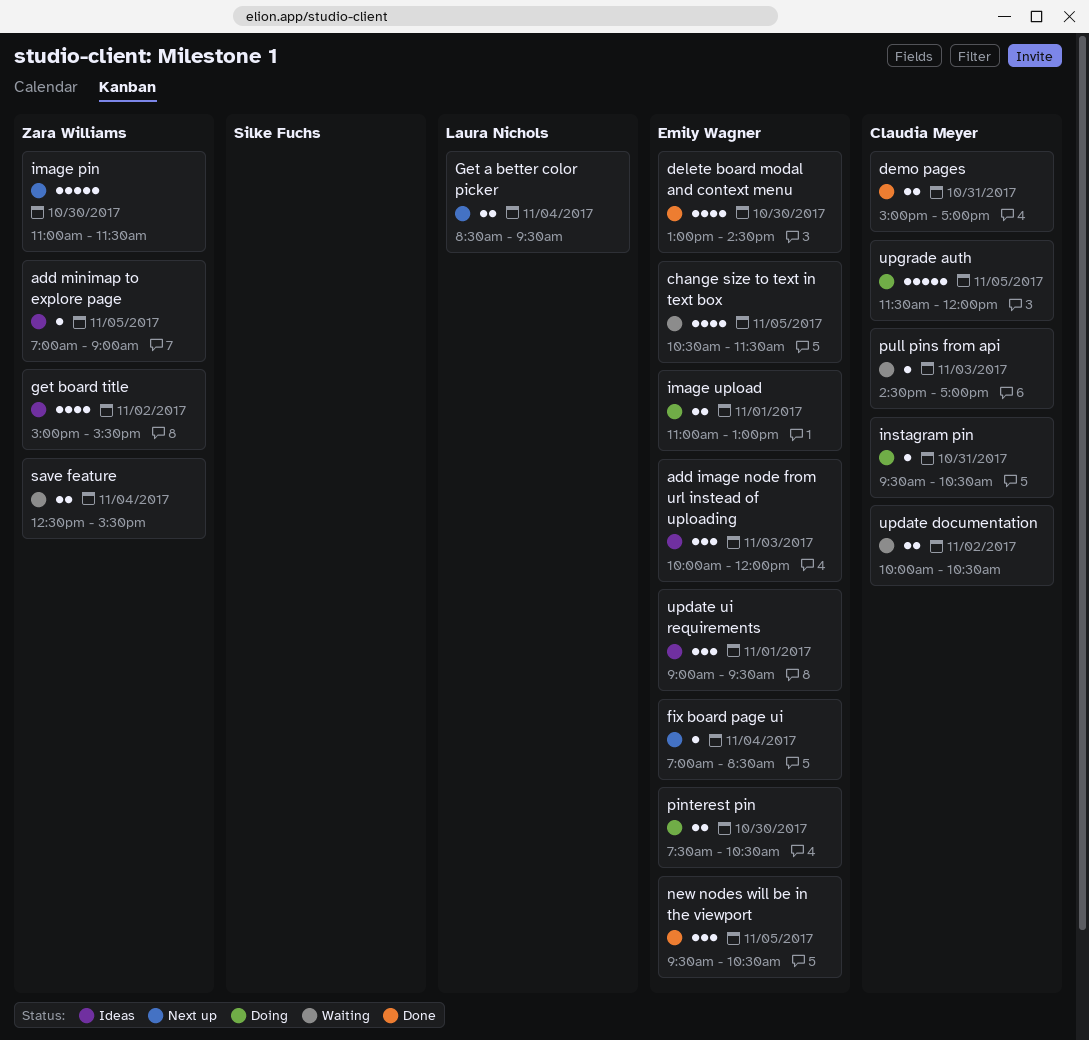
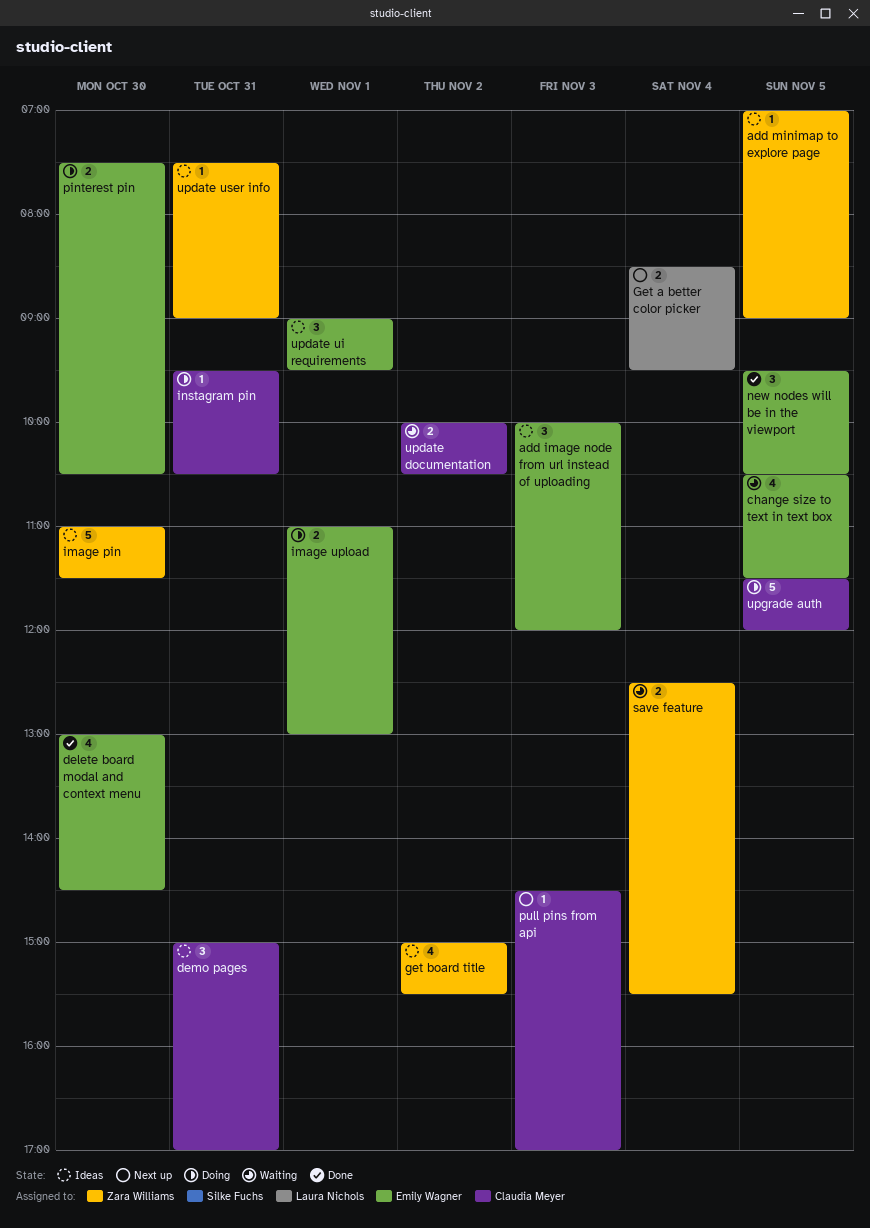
demo pages, status: Done -> Ideas
demo pages, estimate: 2 -> 3
fix board page ui: present -> none
image pin, status: Next up -> Ideas
pull pins from api, status: Waiting -> Next up
update user info: none -> present

